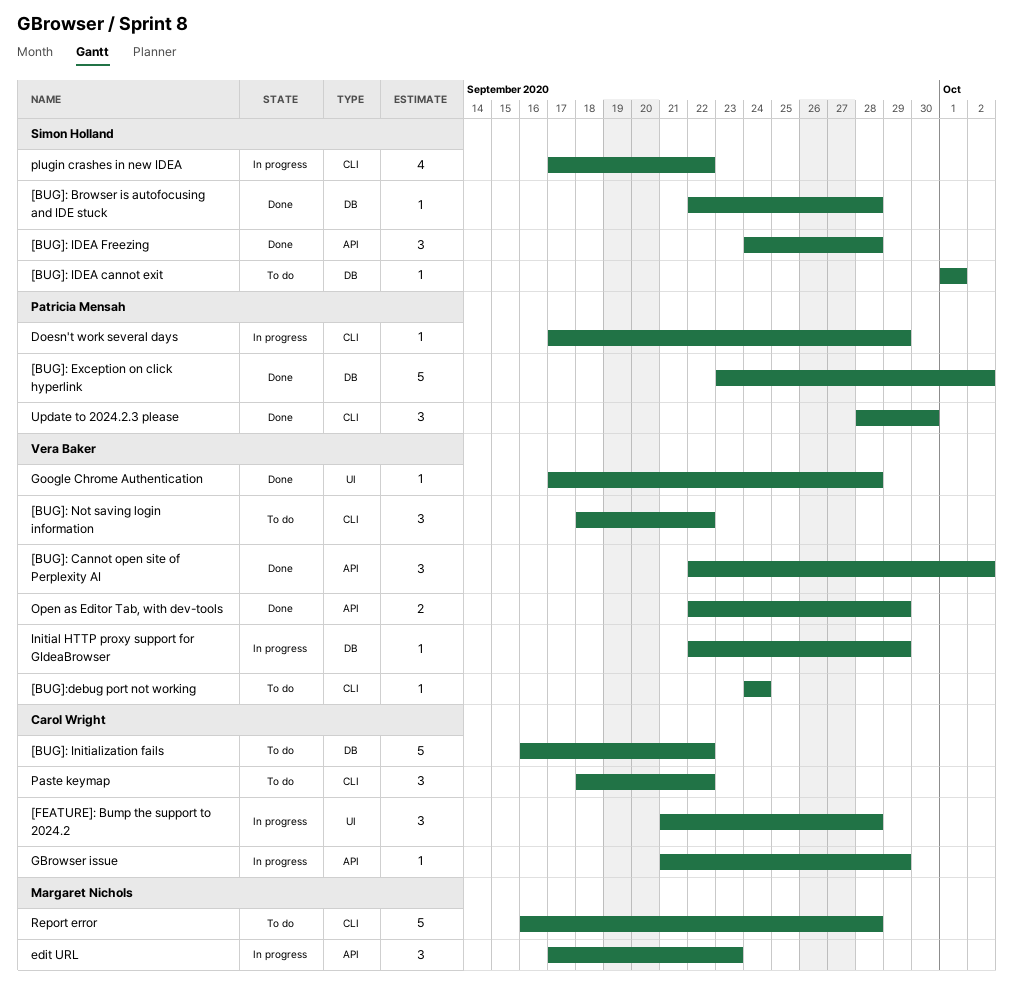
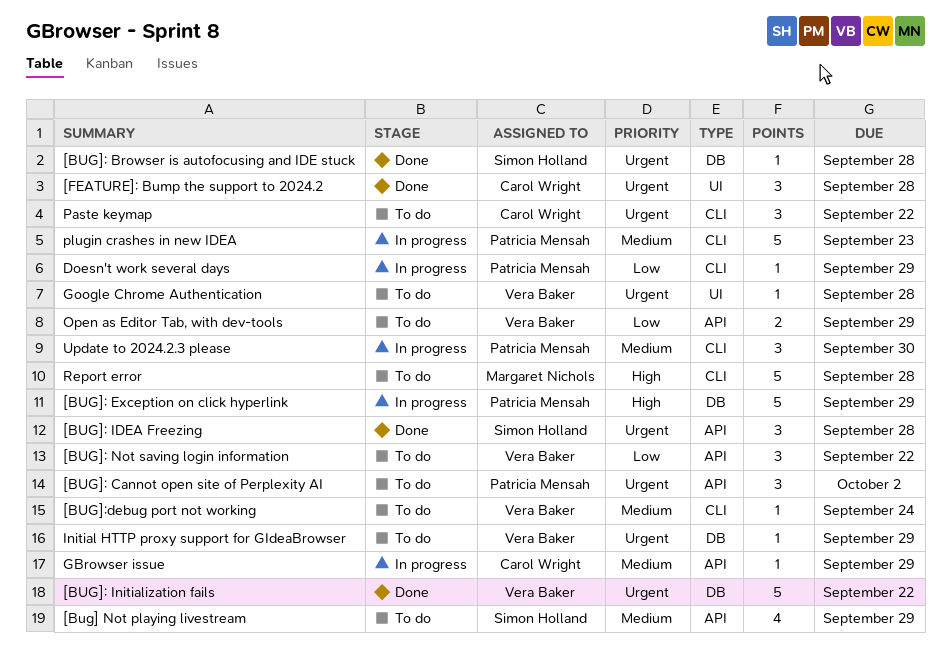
[Bug] Not playing livestream: none -> present
[BUG]: Cannot open site of Perplexity AI, status: Done -> To do
[BUG]: Cannot open site of Perplexity AI, owner: Vera Baker -> Patricia Mensah
[BUG]: Exception on click hyperlink, status: Done -> In progress
[BUG]: Exception on click hyperlink, due: Oct 2 -> Sep 29
[BUG]: IDEA cannot exit: present -> none
[BUG]: Initialization fails, status: To do -> Done
[BUG]: Initialization fails, owner: Carol Wright -> Vera Baker
[BUG]: Not saving login information, label: CLI -> API
[FEATURE]: Bump the support to 2024.2, status: In progress -> Done
edit URL: present -> none
Google Chrome Authentication, status: Done -> To do
Initial HTTP proxy support for GIdeaBrowser, status: In progress -> To do
Open as Editor Tab, with dev-tools, status: Done -> To do
plugin crashes in new IDEA, owner: Simon Holland -> Patricia Mensah
plugin crashes in new IDEA, estimate: 4 -> 5
plugin crashes in new IDEA, due: Sep 22 -> Sep 23
Update to 2024.2.3 please, status: Done -> In progress

